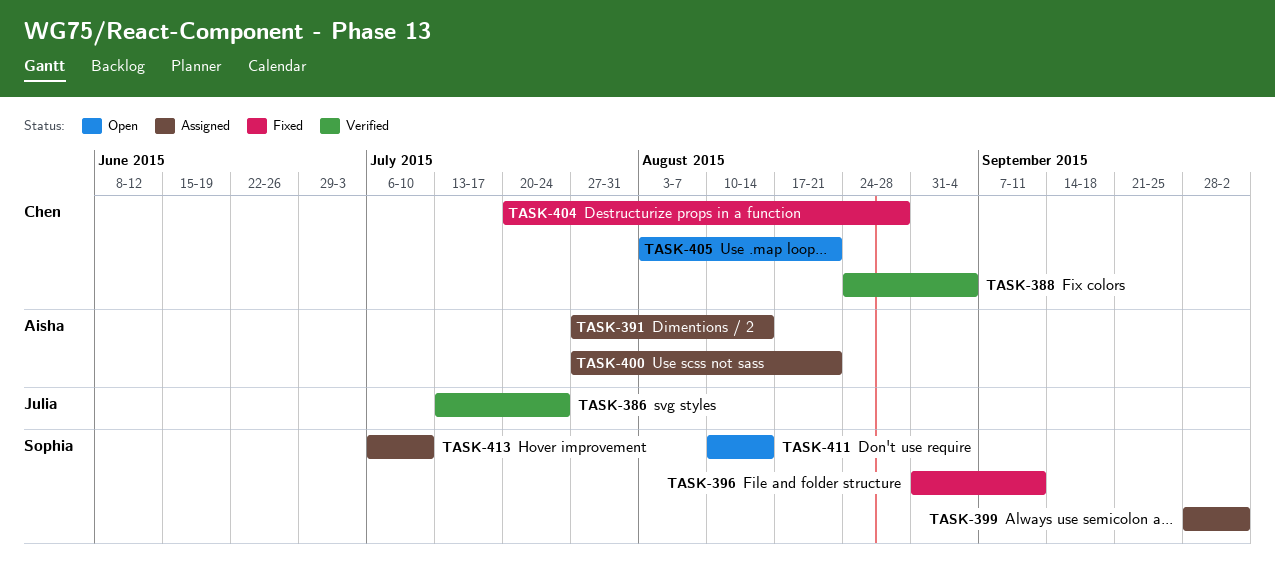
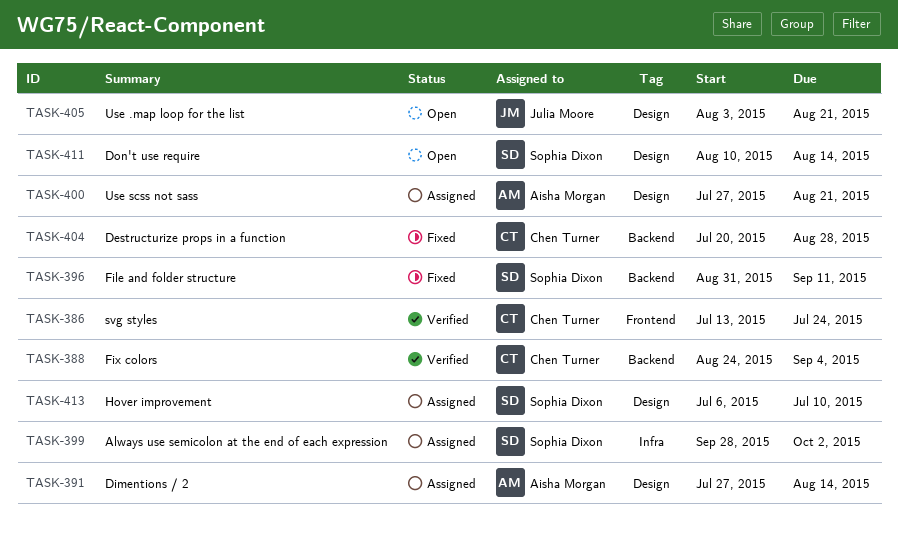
TASK-386, owner: Julia Moore -> Chen Turner
TASK-405, owner: Chen Turner -> Julia Moore

